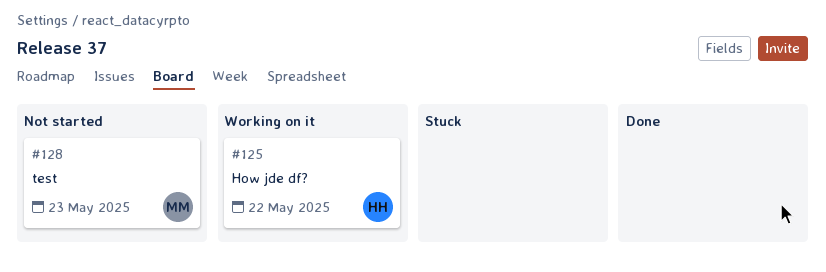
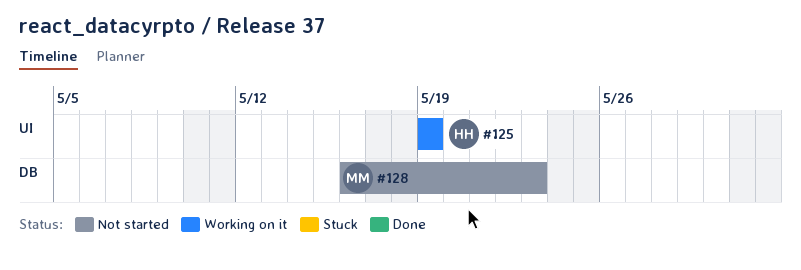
#125, due: May 22 -> May 19

